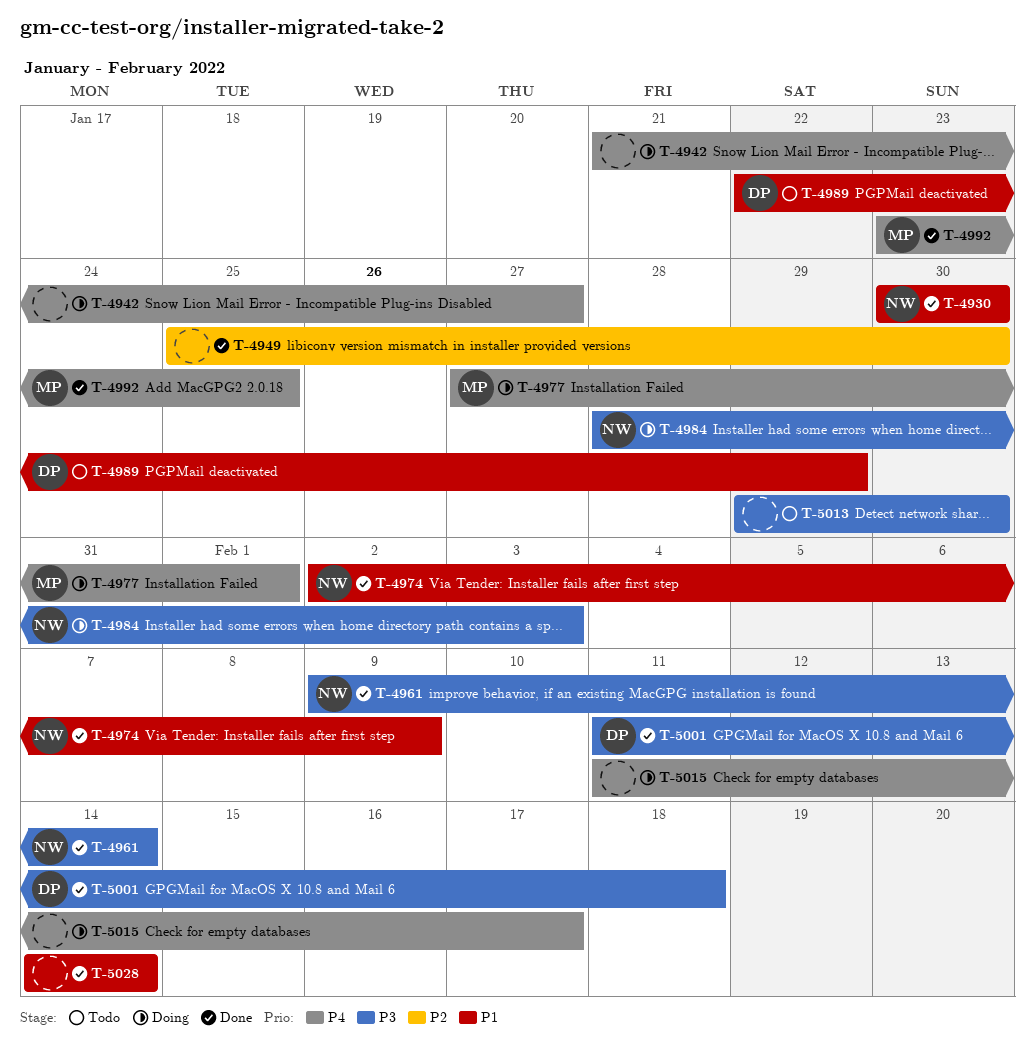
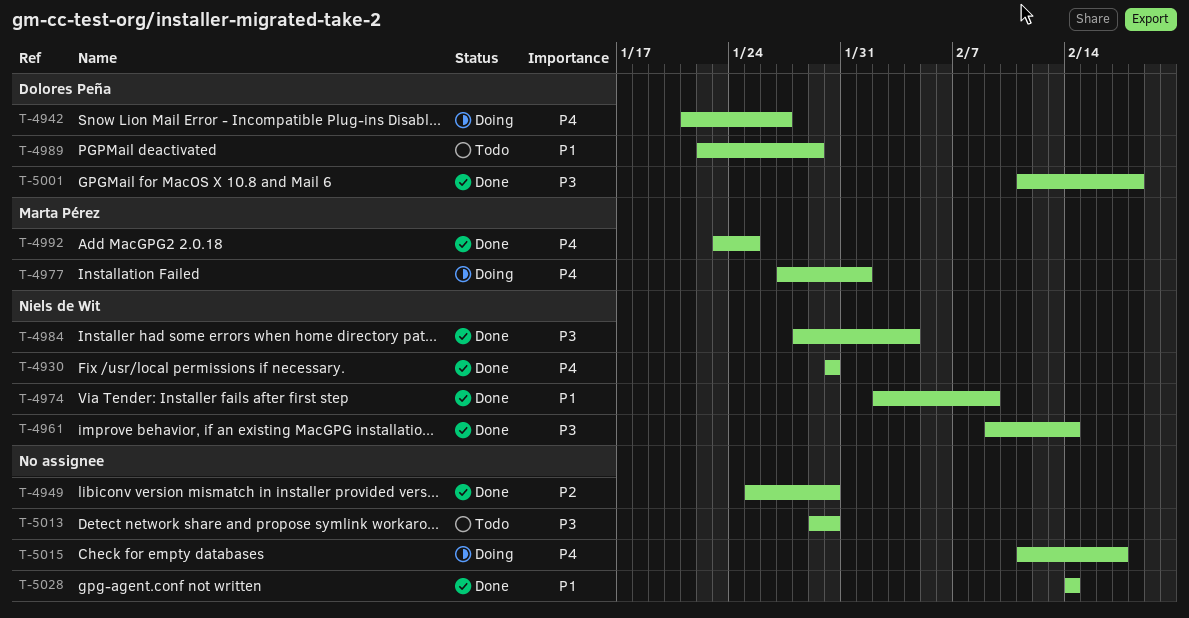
T-4930, priority: P1 -> P4
T-4942, owner: none -> Dolores Peña
T-4984, status: Doing -> Done
T-4984, due: Feb 3 -> Feb 4

